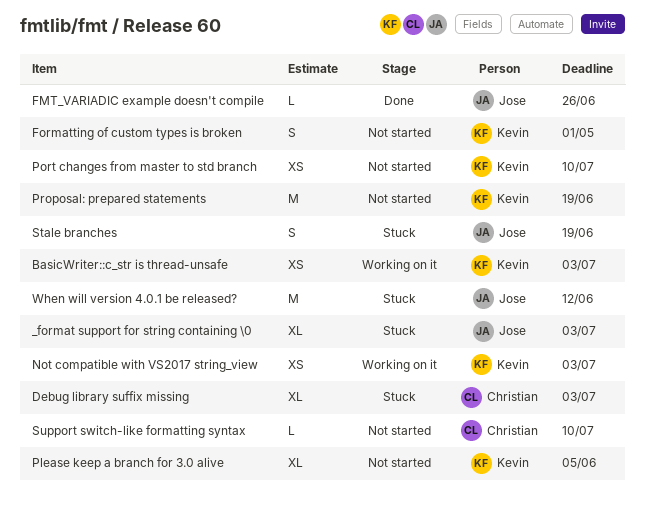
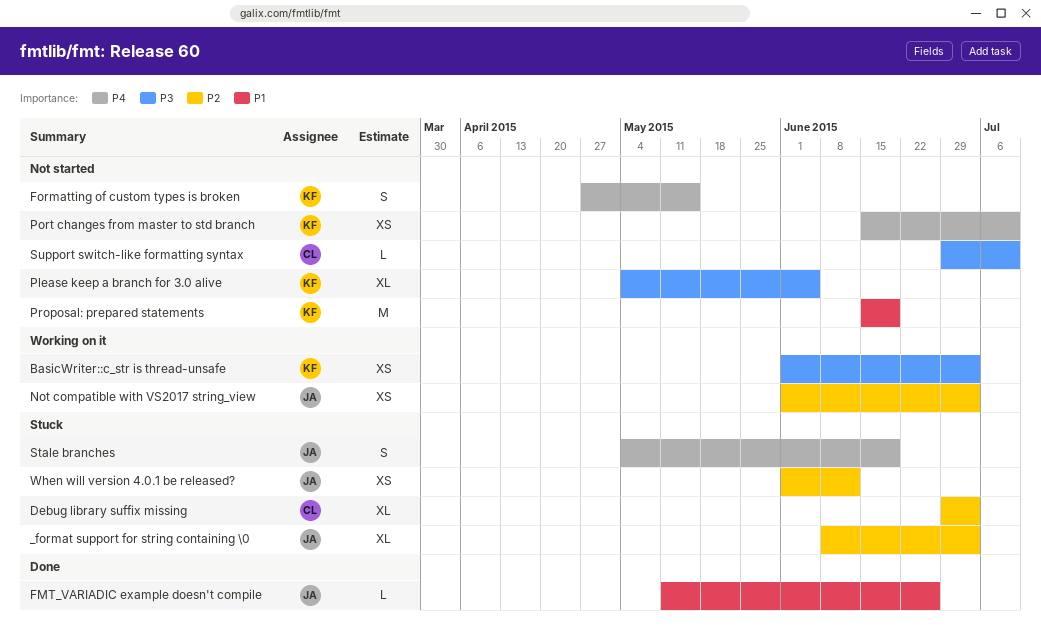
Formatting of custom types is broken, due: May 1 -> May 15
Not compatible with VS2017 string_view, owner: Kevin -> Jose
When will version 4.0.1 be released?, estimate: M -> XS

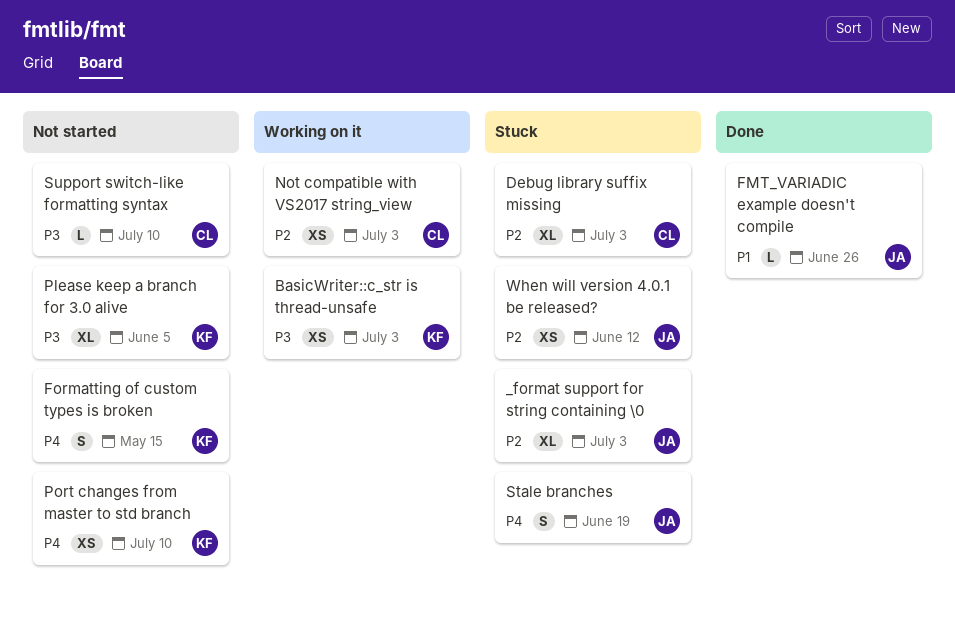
Not compatible with VS2017 string_view, owner: JA -> CL
Proposal: prepared statements: present -> none

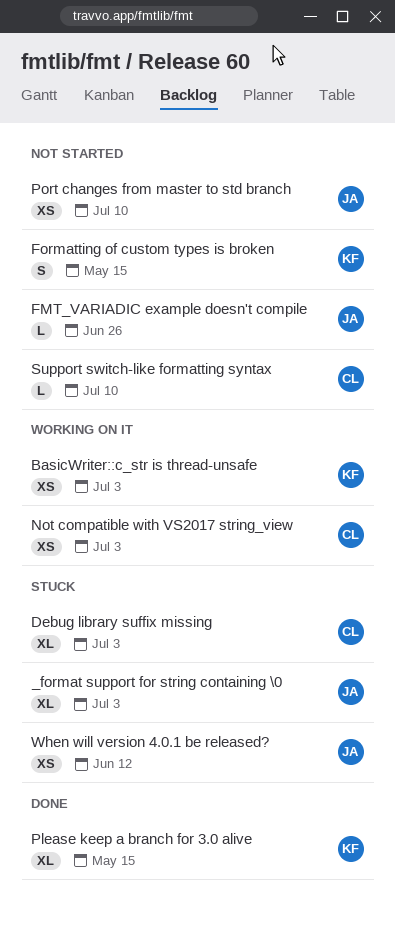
FMT_VARIADIC example doesn't compile, status: Done -> Not started
Please keep a branch for 3.0 alive, status: Not started -> Done
Please keep a branch for 3.0 alive, due: Jun 5 -> May 15
Port changes from master to std branch, owner: KF -> JA
Stale branches: present -> none

